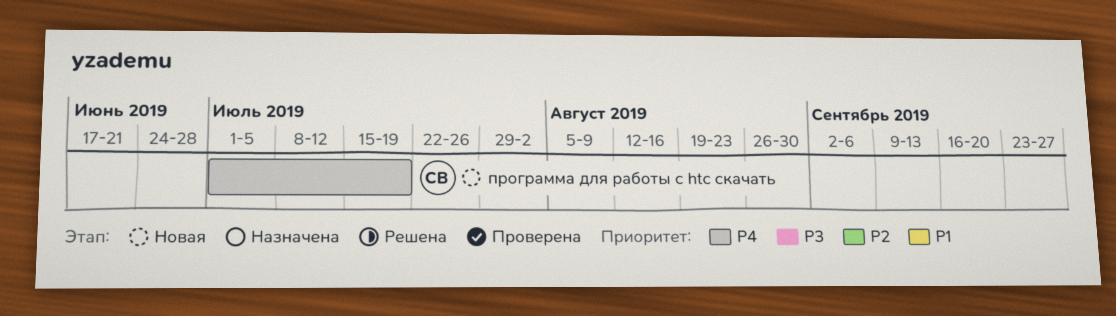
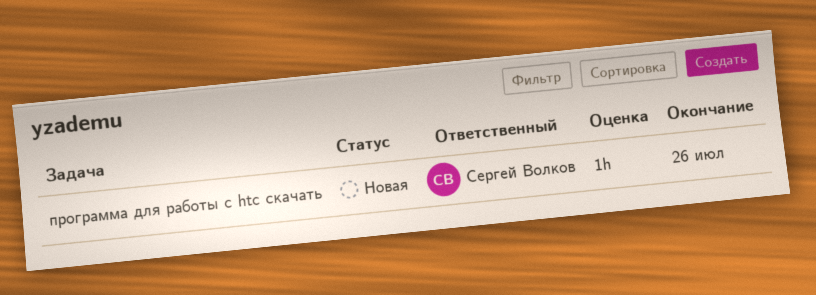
программа для работы с htc скачать, due: Jul 19 -> Jul 26

